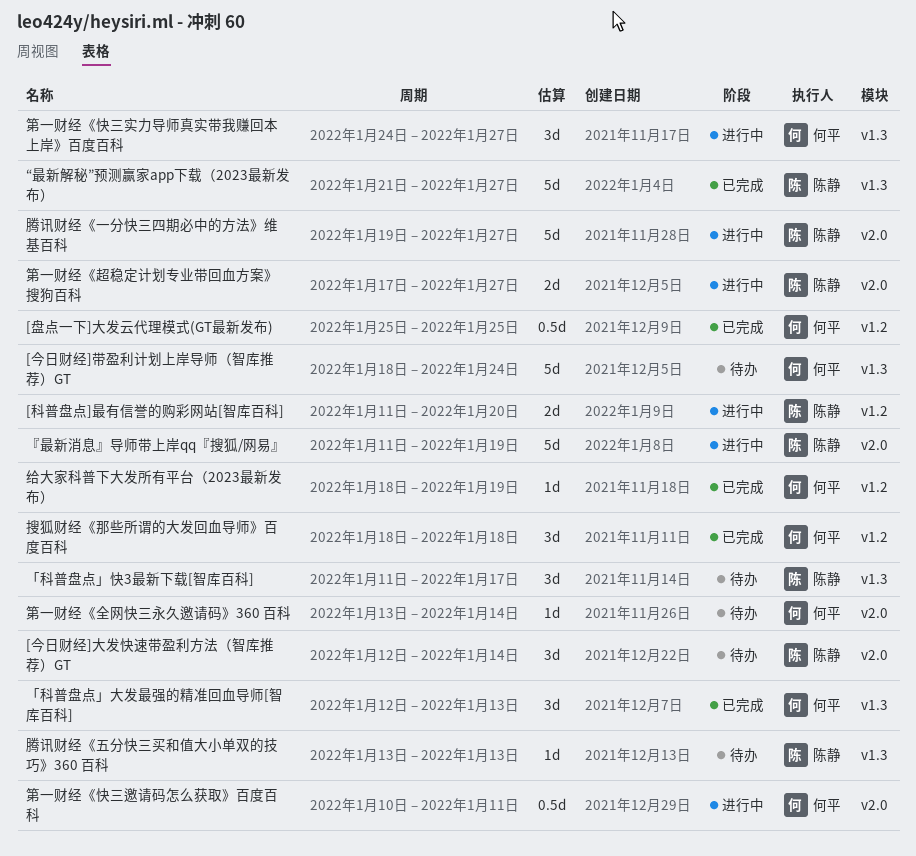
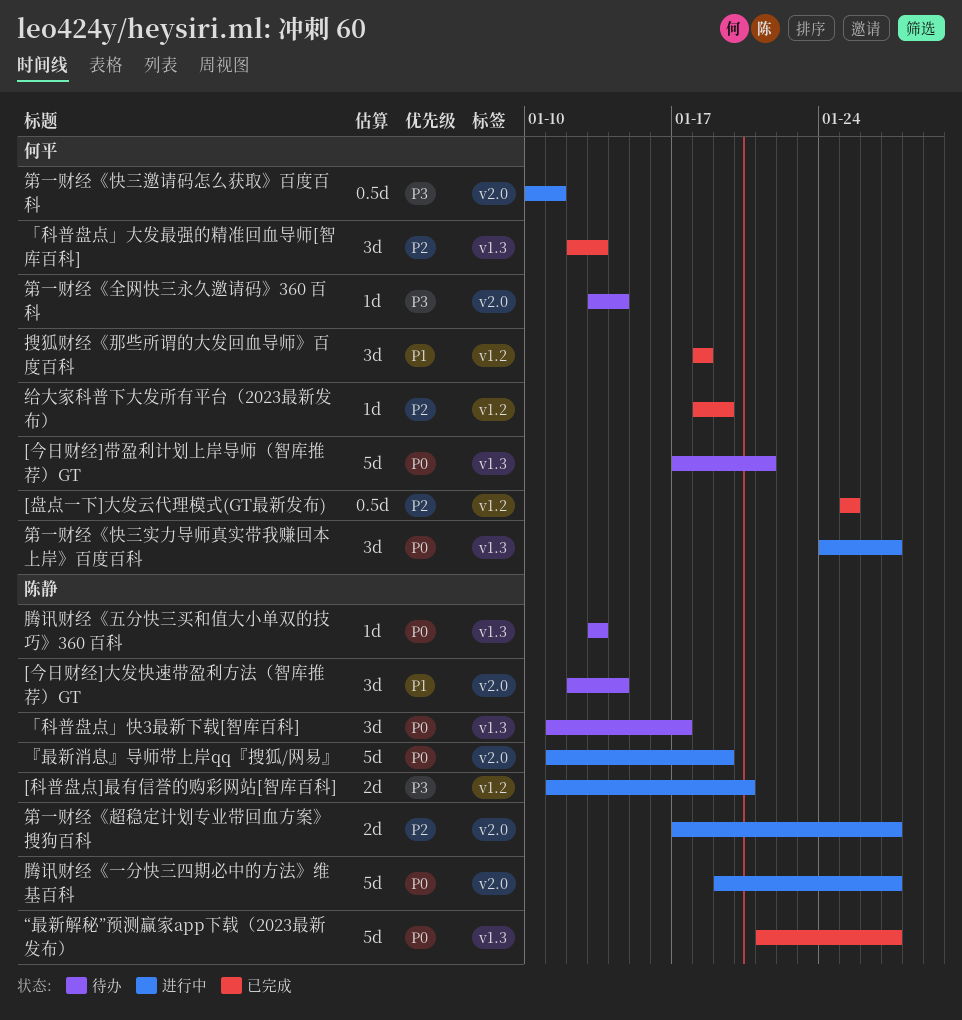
[今日财经]带盈利计划上岸导师（智库推荐）GT, start: Jan 18 -> Jan 17
[今日财经]带盈利计划上岸导师（智库推荐）GT, due: Jan 24 -> Jan 21

